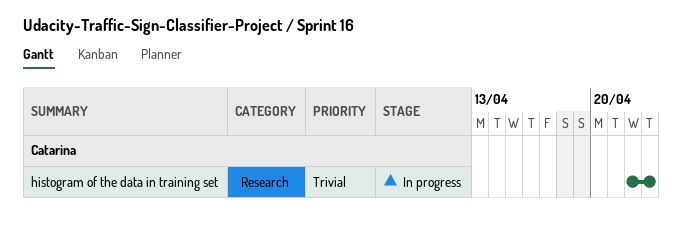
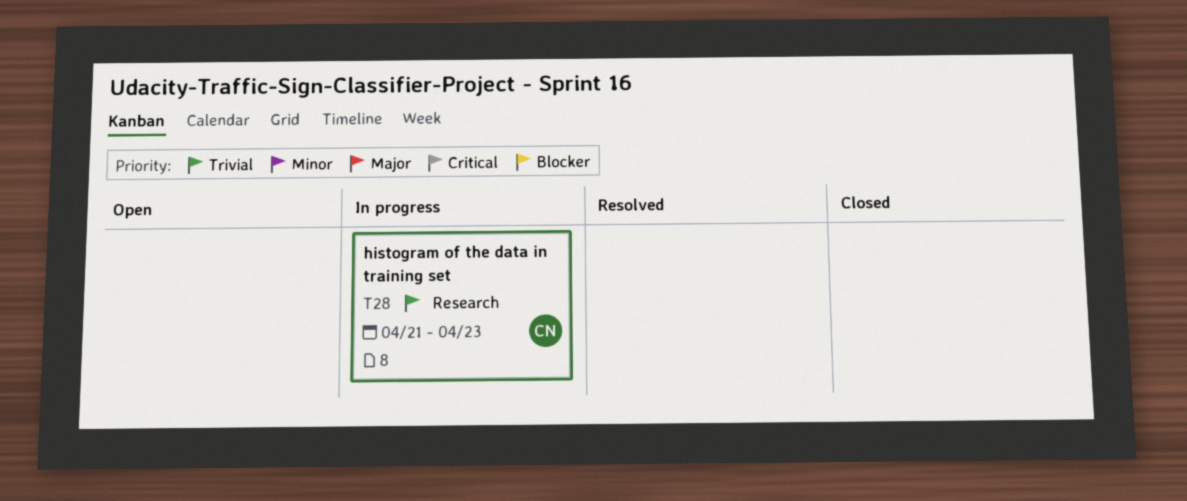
histogram of the data in training set, start: Apr 22 -> Apr 21

